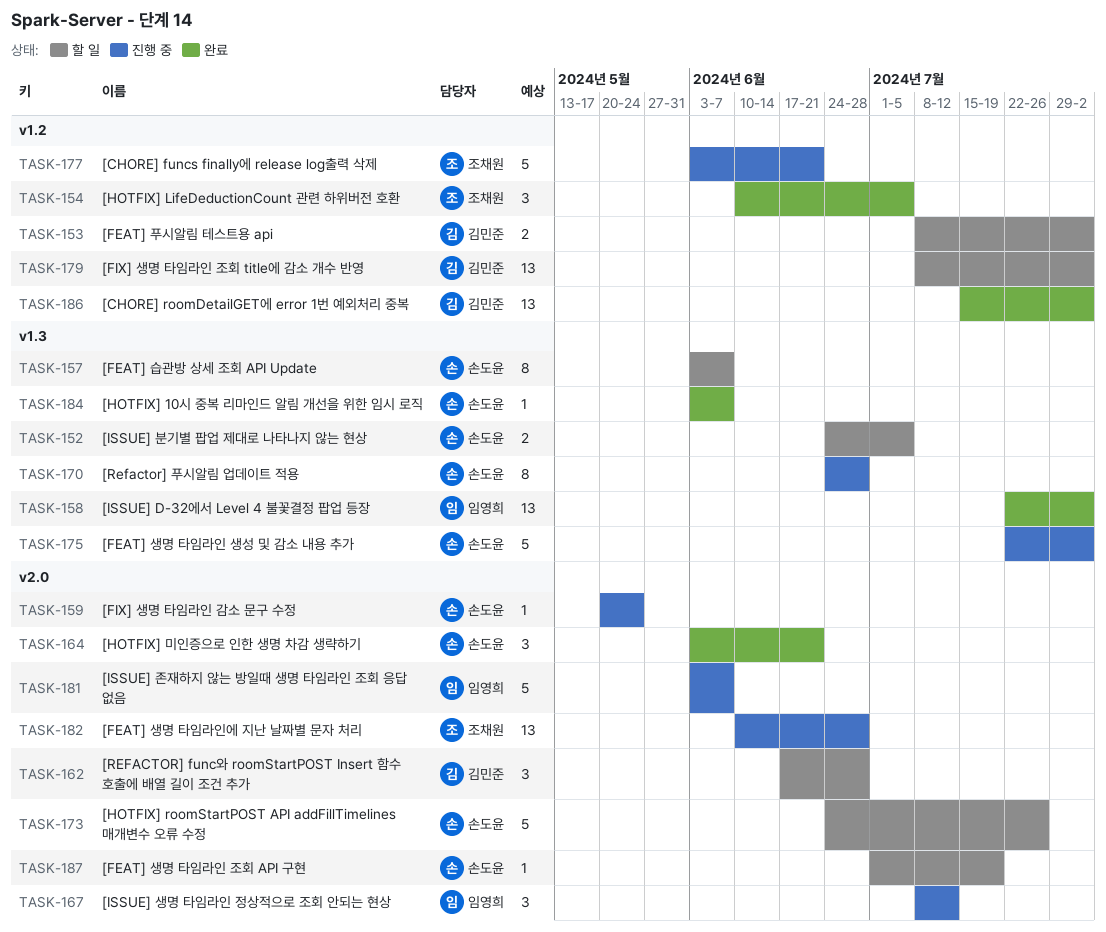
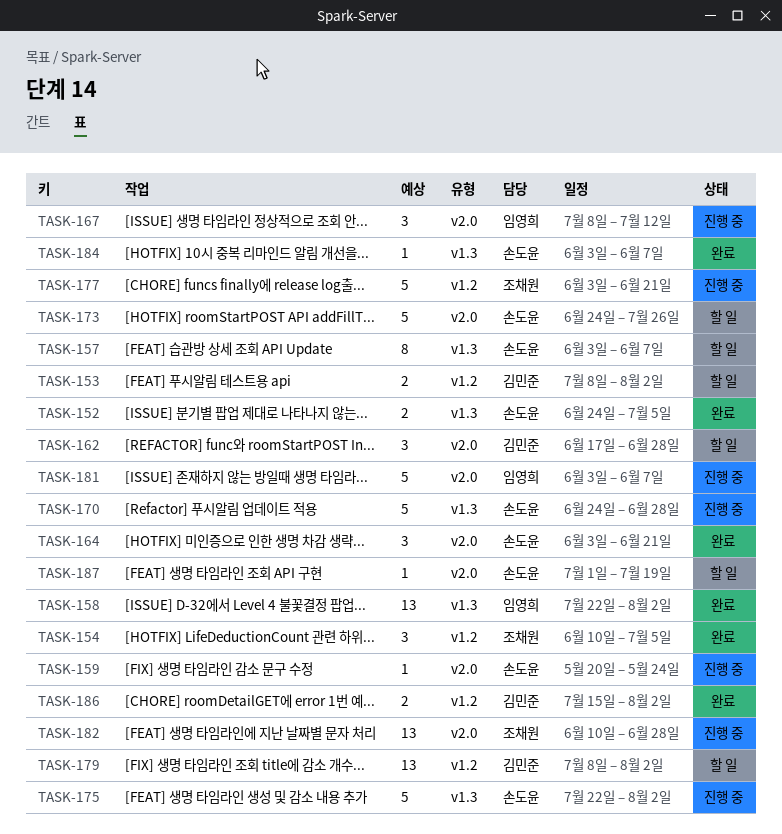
TASK-152, status: 할 일 -> 완료
TASK-170, estimate: 8 -> 5
TASK-186, estimate: 13 -> 2

